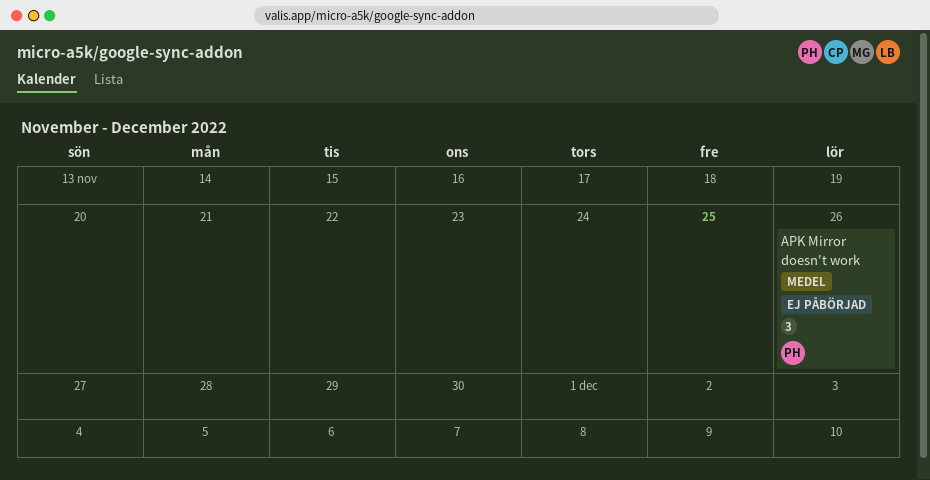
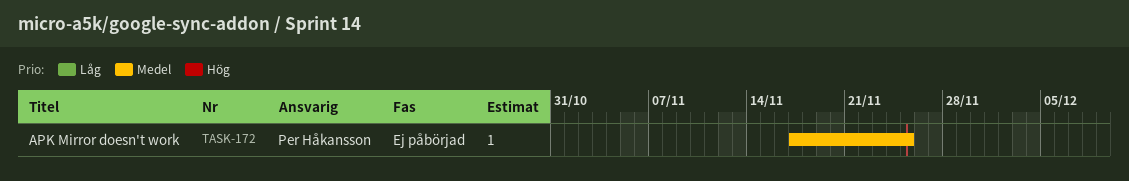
APK Mirror doesn't work, estimate: 3 -> 1
APK Mirror doesn't work, due: Nov 26 -> Nov 25

